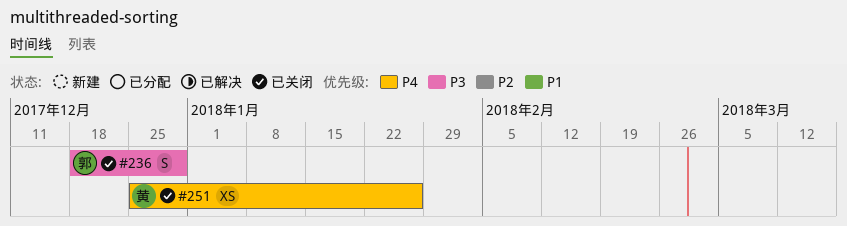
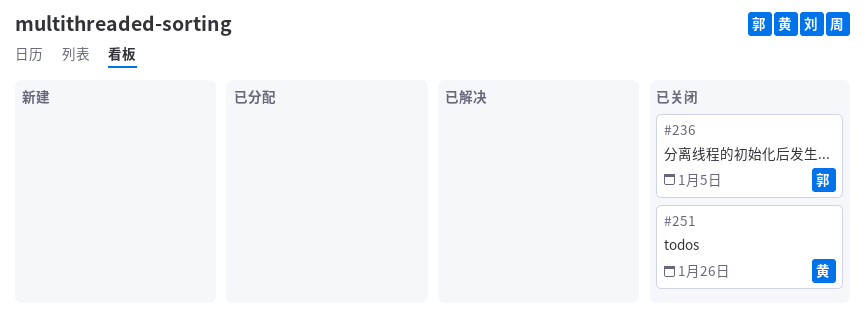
#236, due: Dec 29 -> Jan 5

